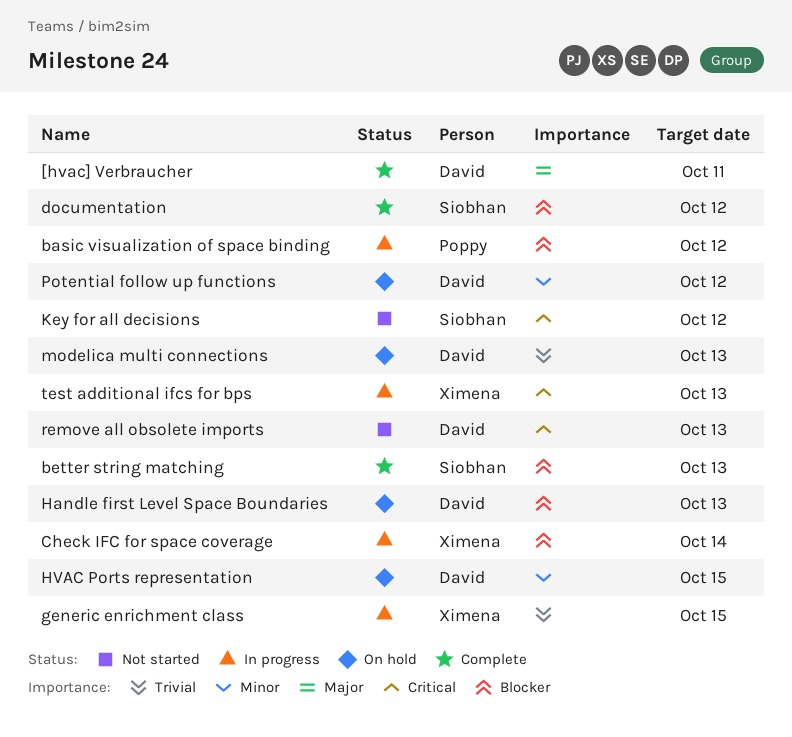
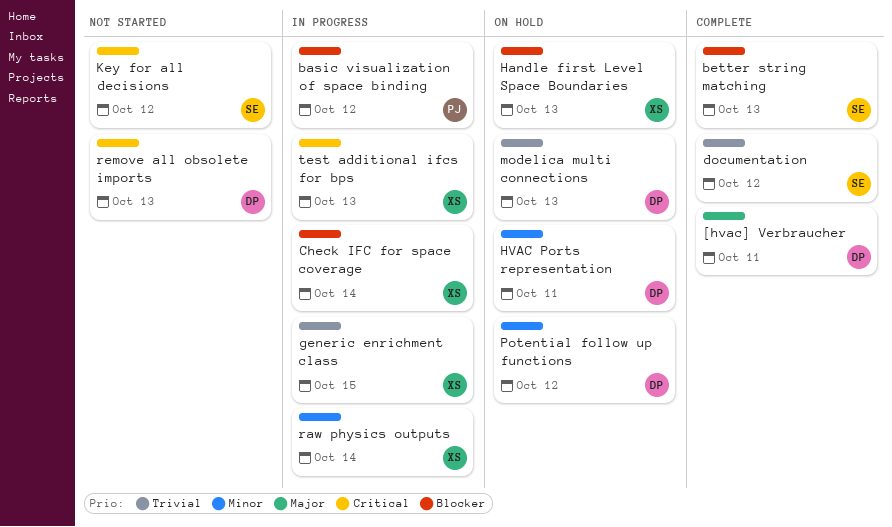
documentation, priority: Blocker -> Trivial
Handle first Level Space Boundaries, owner: David -> Ximena
HVAC Ports representation, due: Oct 15 -> Oct 11
raw physics outputs: none -> present

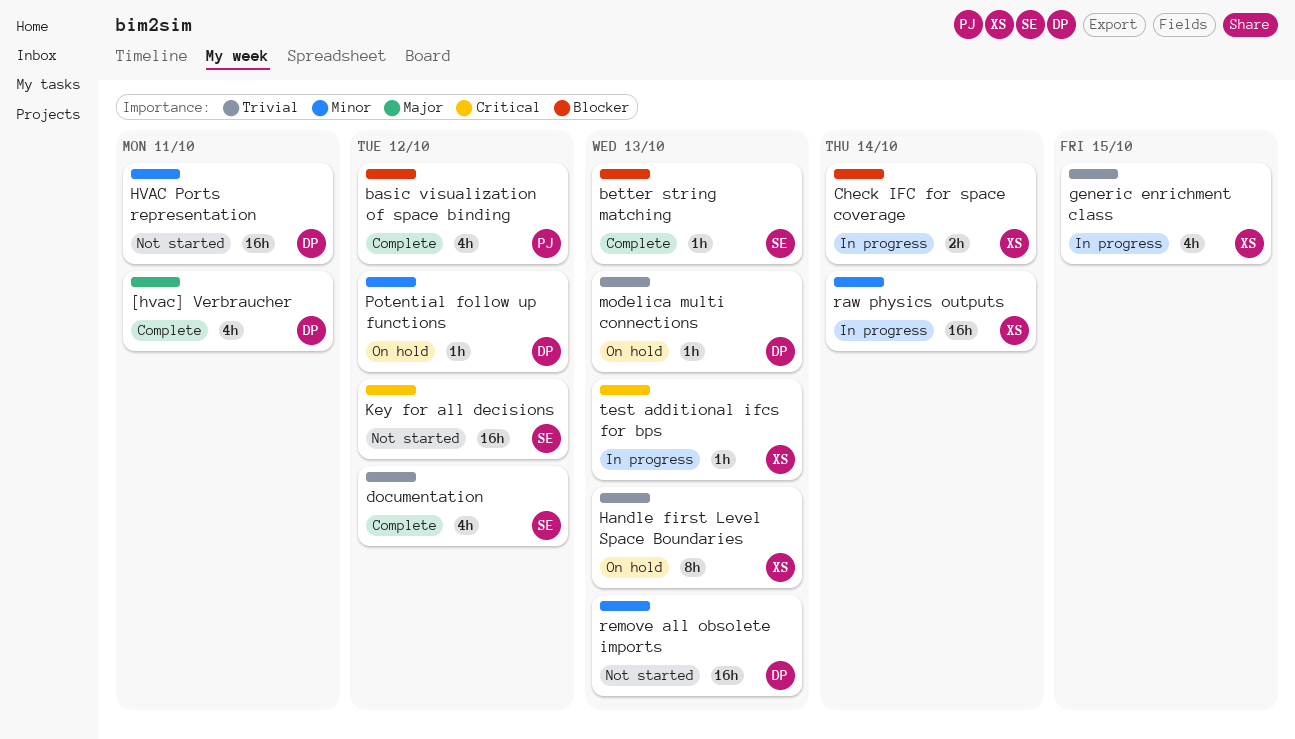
basic visualization of space binding, status: In progress -> Complete
Handle first Level Space Boundaries, priority: Blocker -> Trivial
HVAC Ports representation, status: On hold -> Not started
remove all obsolete imports, priority: Critical -> Minor

